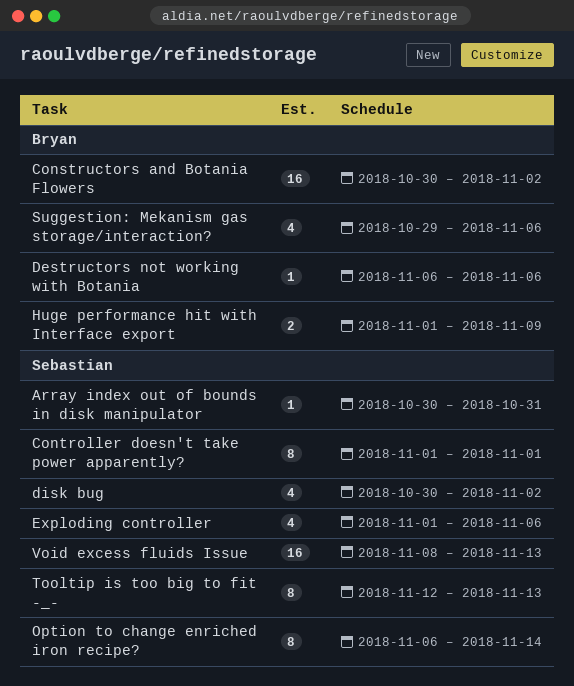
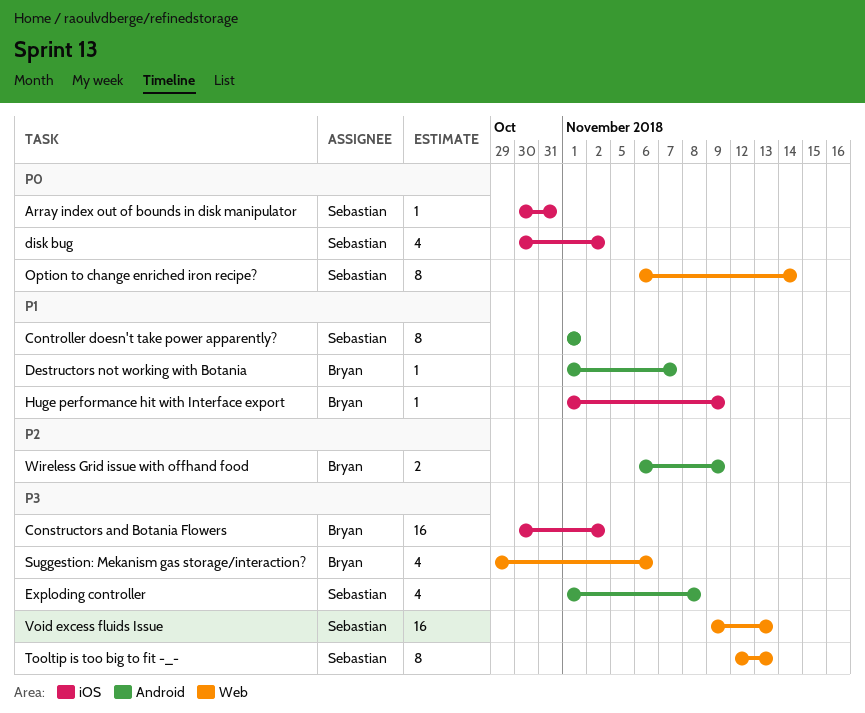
Destructors not working with Botania, start: Nov 6 -> Nov 1
Destructors not working with Botania, due: Nov 6 -> Nov 7
Exploding controller, due: Nov 6 -> Nov 8
Huge performance hit with Interface export, estimate: 2 -> 1
Void excess fluids Issue, start: Nov 8 -> Nov 9
Wireless Grid issue with offhand food: none -> present

